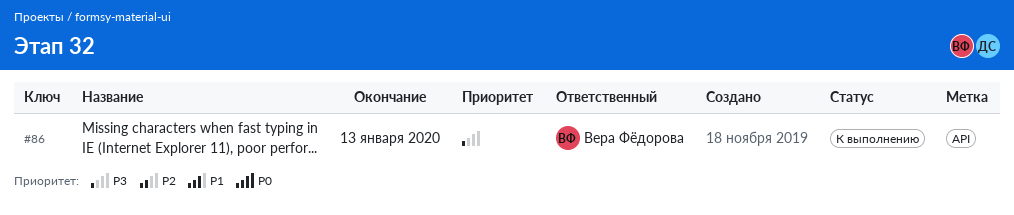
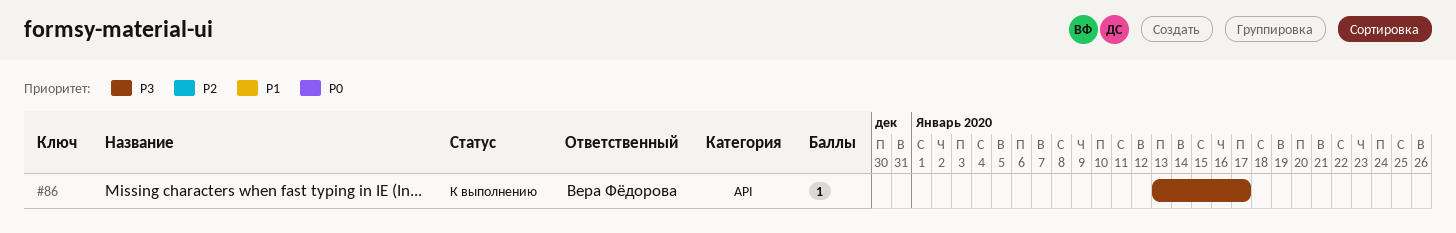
#86, due: Jan 13 -> Jan 17

